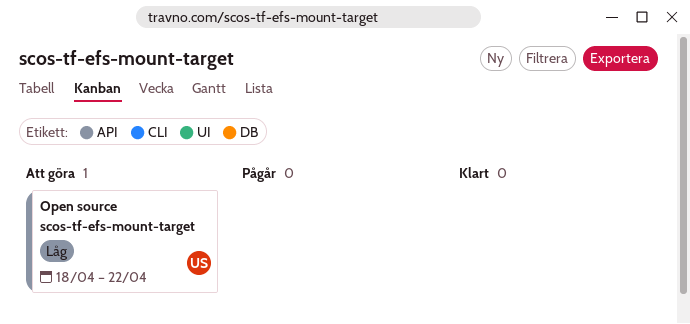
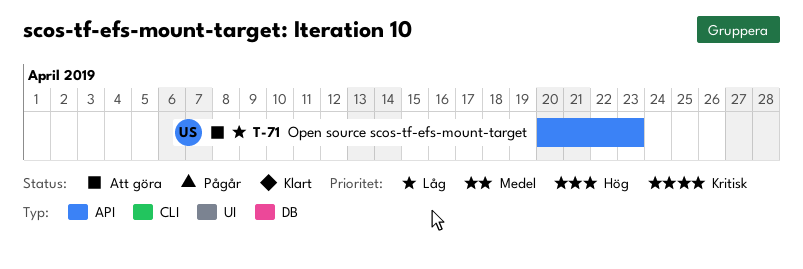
Open source scos-tf-efs-mount-target, start: Apr 18 -> Apr 20
Open source scos-tf-efs-mount-target, due: Apr 22 -> Apr 23

